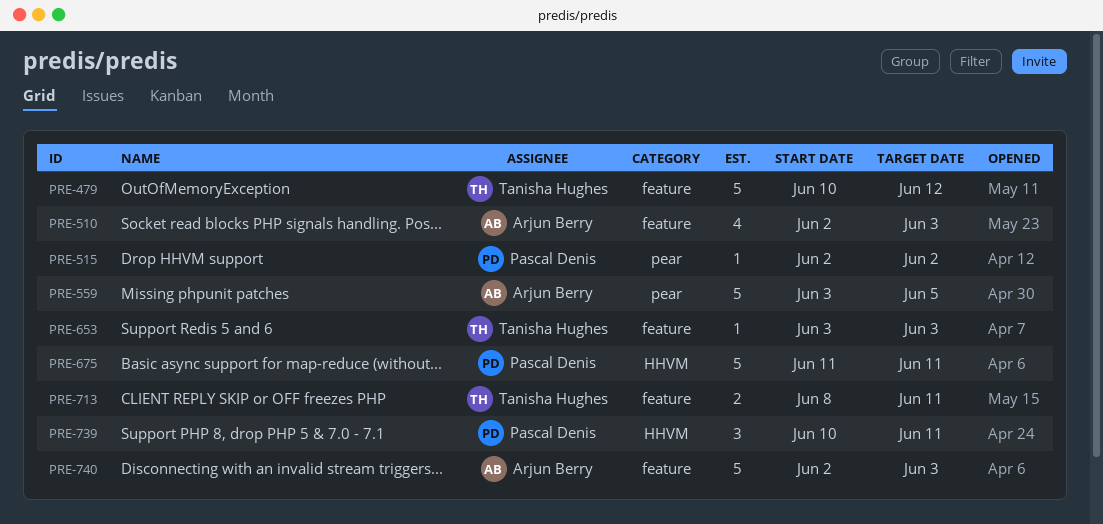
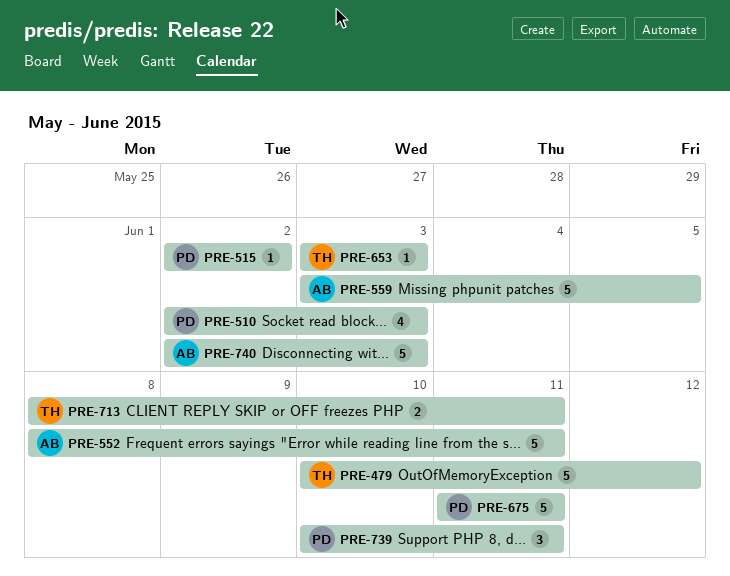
PRE-510, owner: Arjun Berry -> Pascal Denis
PRE-552: none -> present

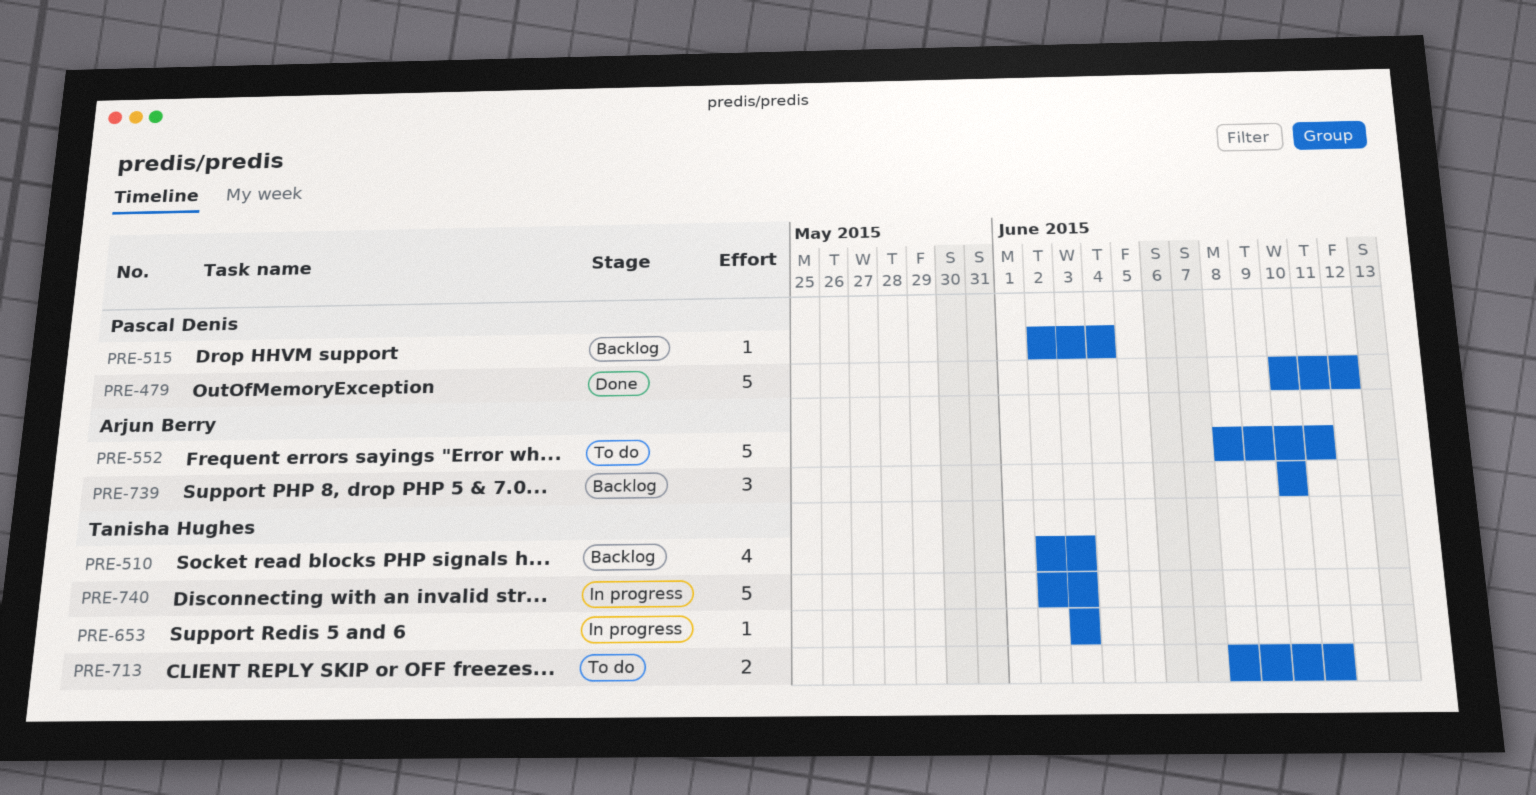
PRE-479, owner: Tanisha Hughes -> Pascal Denis
PRE-510, owner: Pascal Denis -> Tanisha Hughes
PRE-515, due: Jun 2 -> Jun 4
PRE-559: present -> none
PRE-675: present -> none
PRE-739, owner: Pascal Denis -> Arjun Berry
PRE-739, due: Jun 11 -> Jun 10
PRE-740, owner: Arjun Berry -> Tanisha Hughes

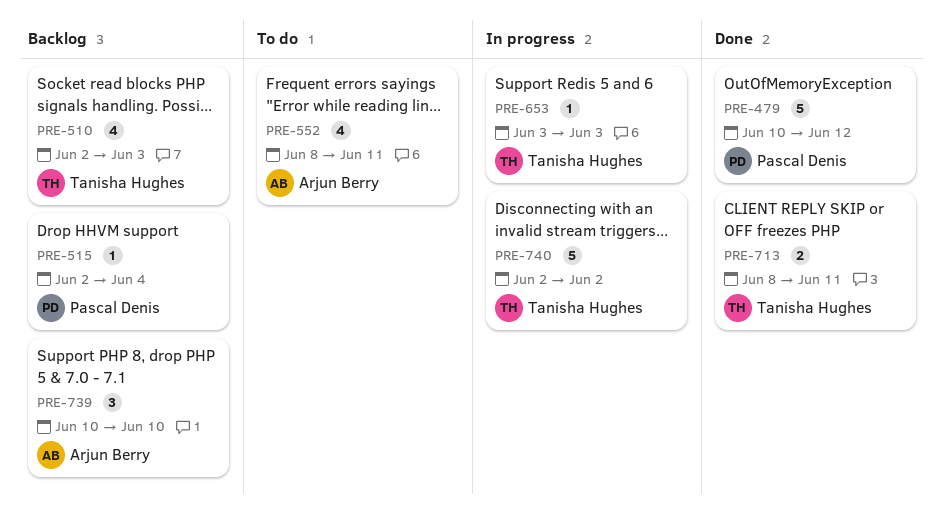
PRE-552, estimate: 5 -> 4
PRE-713, status: To do -> Done
PRE-740, due: Jun 3 -> Jun 2

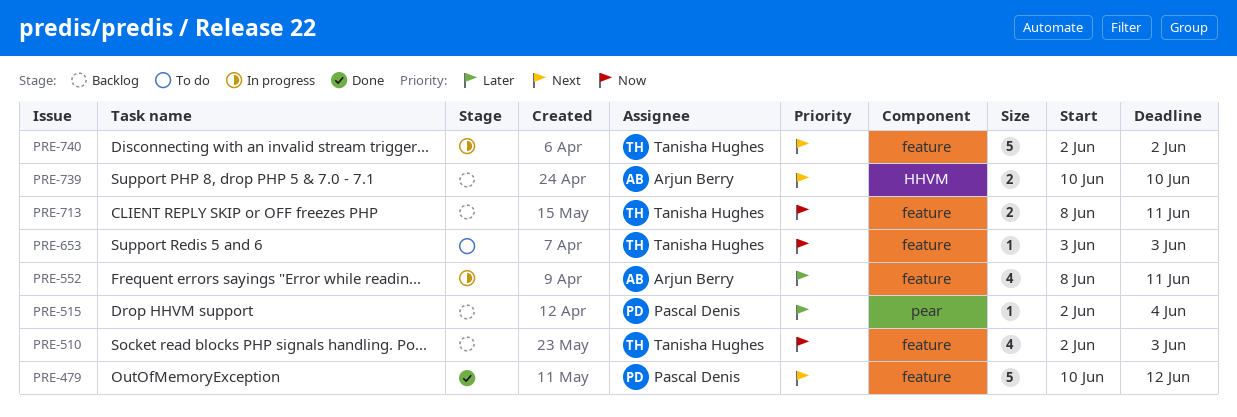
PRE-552, status: To do -> In progress
PRE-653, status: In progress -> To do
PRE-713, status: Done -> Backlog
PRE-739, estimate: 3 -> 2

